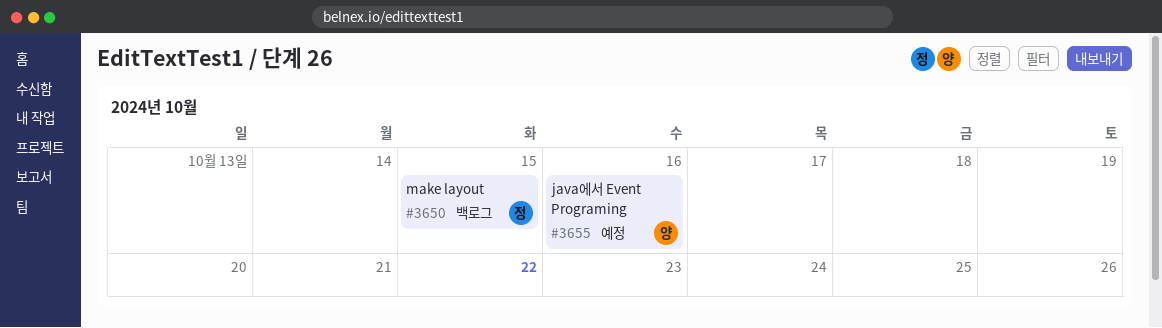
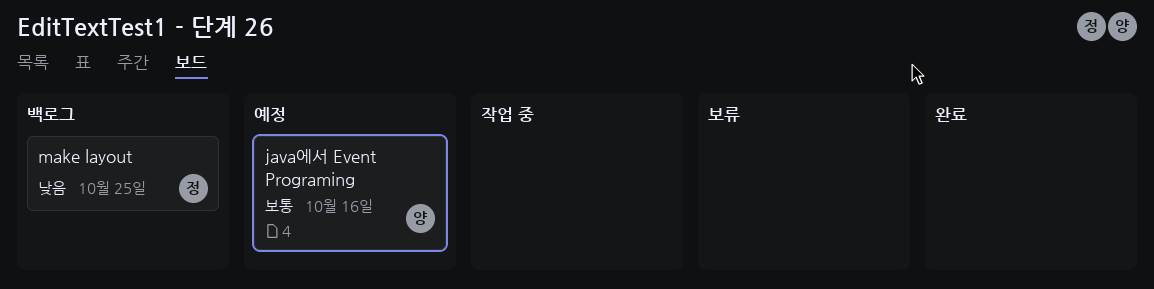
make layout, due: Oct 15 -> Oct 25

